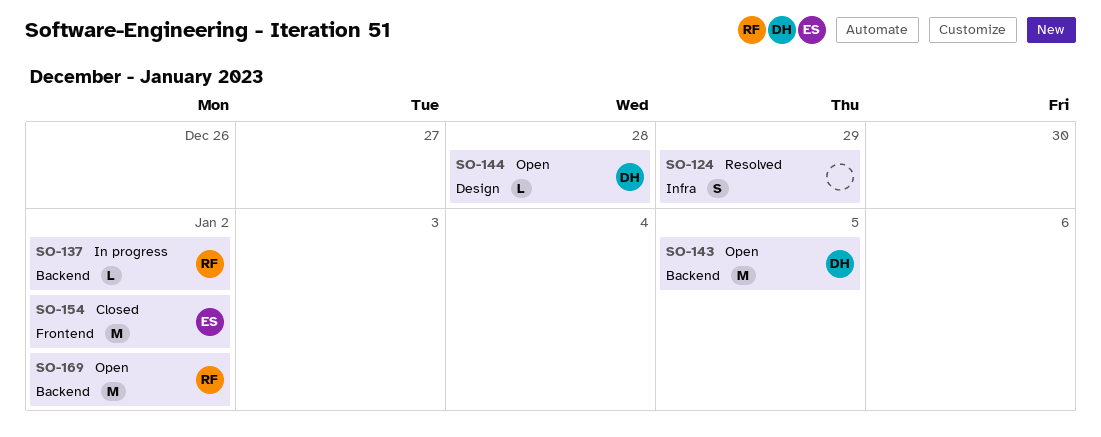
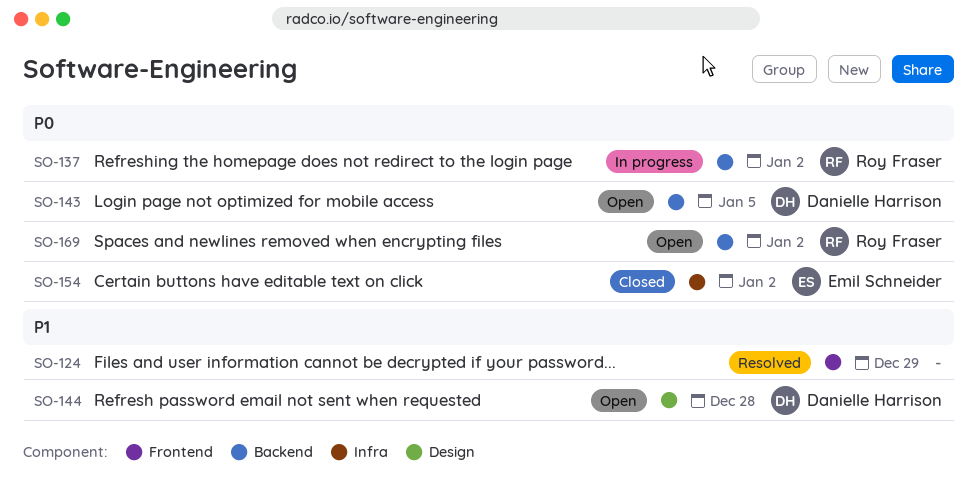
SO-124, label: Infra -> Frontend
SO-154, label: Frontend -> Infra

